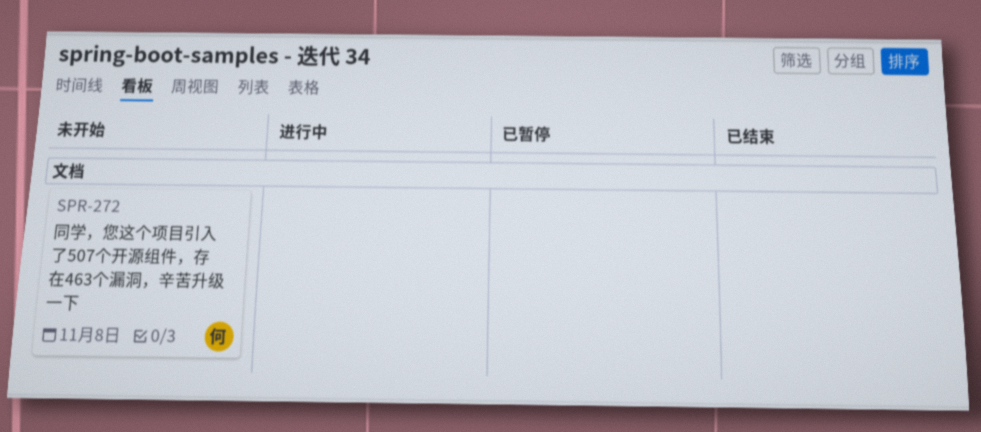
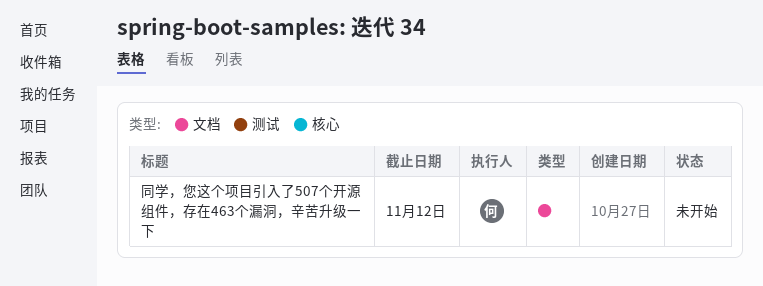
同学，您这个项目引入了507个开源组件，存在463个漏洞，辛苦升级一下, due: Nov 8 -> Nov 12

